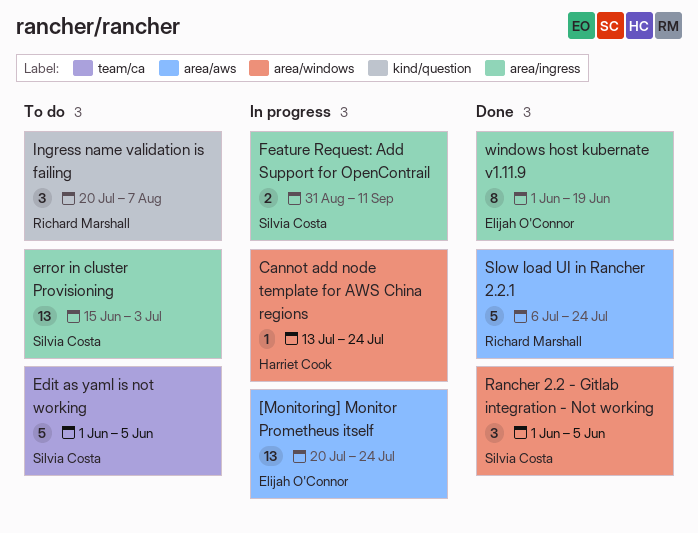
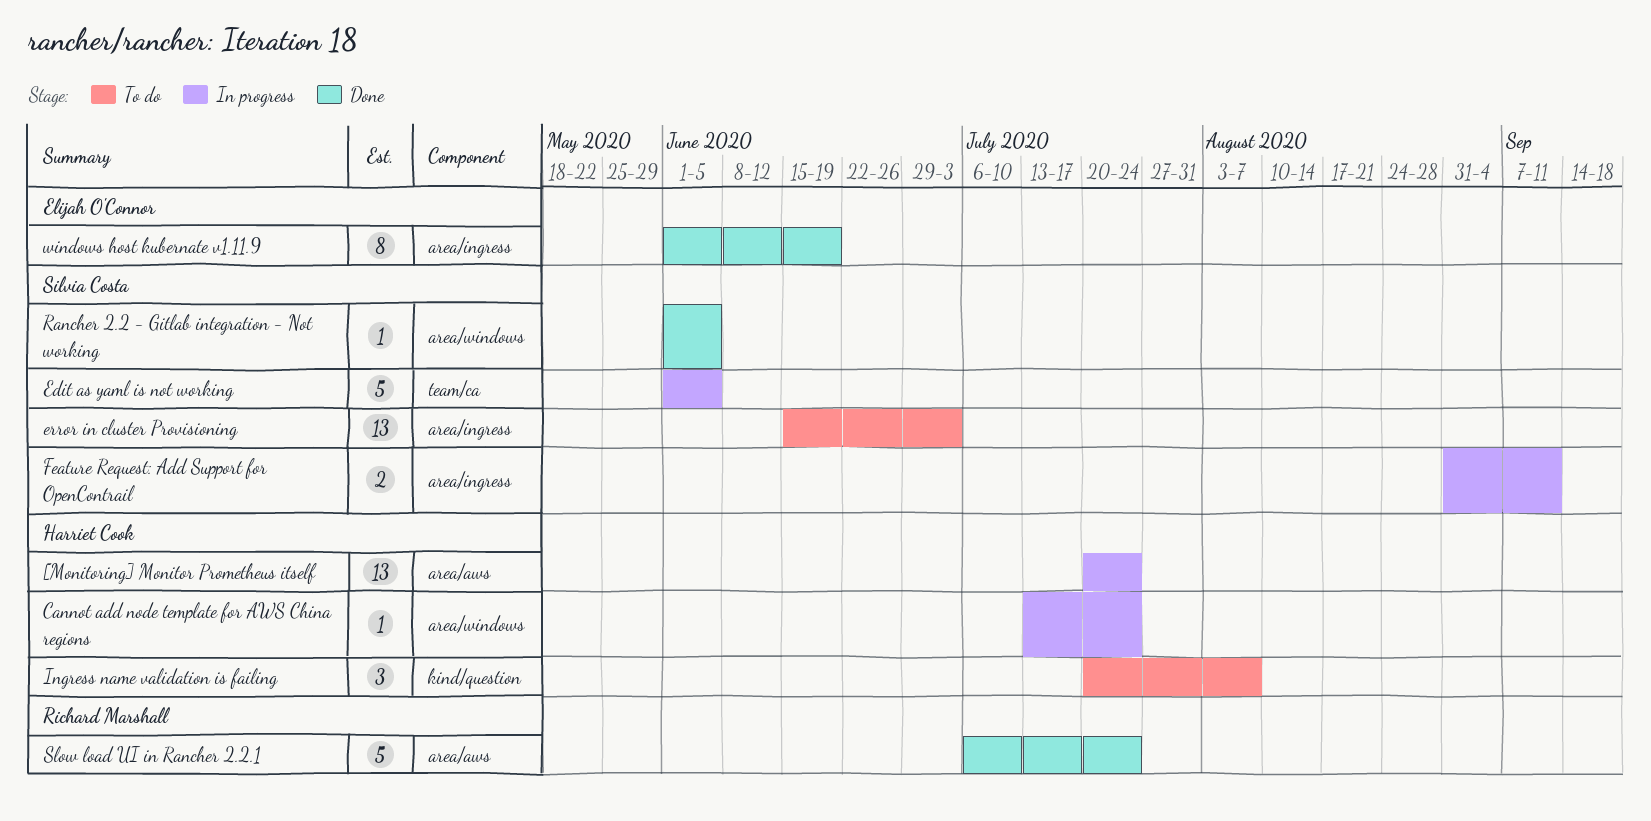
[Monitoring] Monitor Prometheus itself, owner: Elijah O'Connor -> Harriet Cook
Edit as yaml is not working, status: To do -> In progress
Ingress name validation is failing, owner: Richard Marshall -> Harriet Cook
Rancher 2.2 - Gitlab integration - Not working, estimate: 3 -> 1

